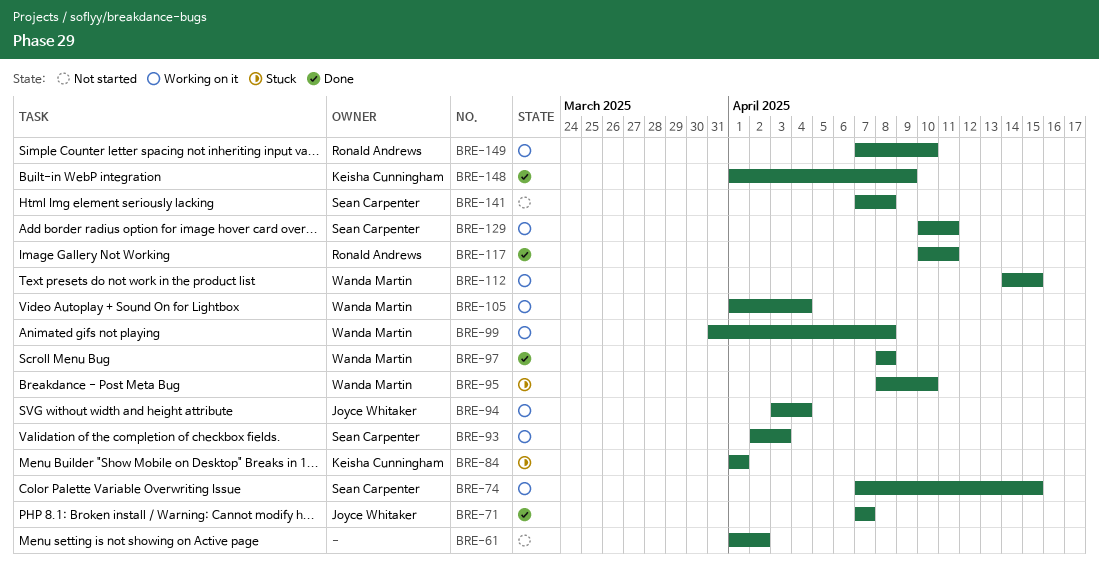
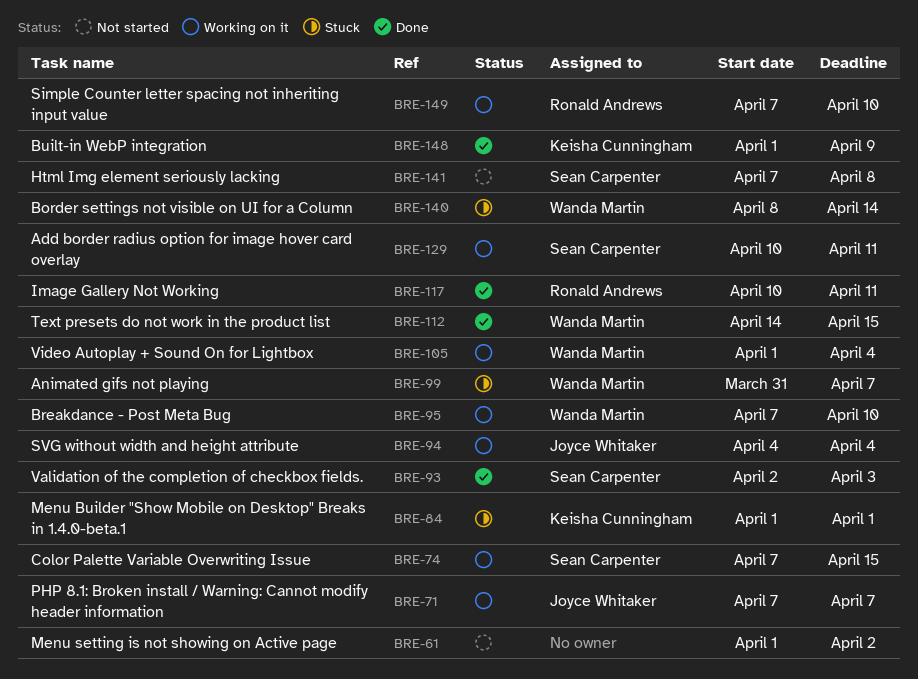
BRE-71, status: Done -> Working on it
BRE-93, status: Working on it -> Done
BRE-94, start: Apr 3 -> Apr 4
BRE-95, status: Stuck -> Working on it
BRE-95, start: Apr 8 -> Apr 7
BRE-97: present -> none
BRE-99, status: Working on it -> Stuck
BRE-99, due: Apr 8 -> Apr 7
BRE-112, status: Working on it -> Done
BRE-140: none -> present

